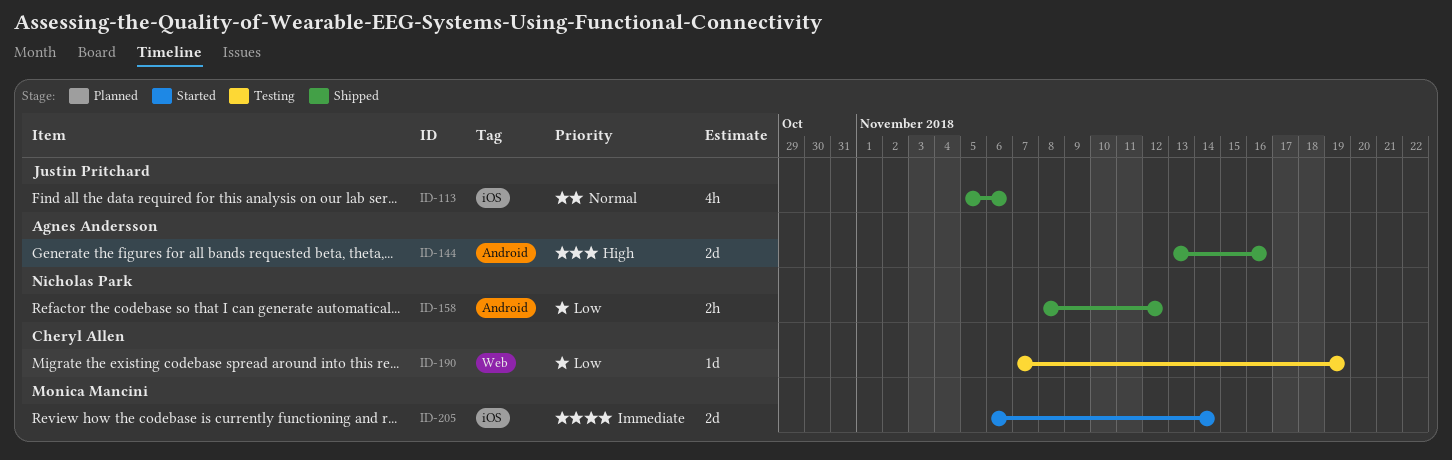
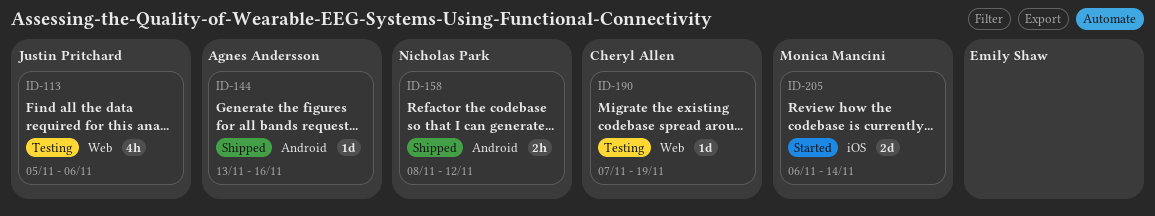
ID-113, status: Shipped -> Testing
ID-113, label: iOS -> Web
ID-144, estimate: 2d -> 1d

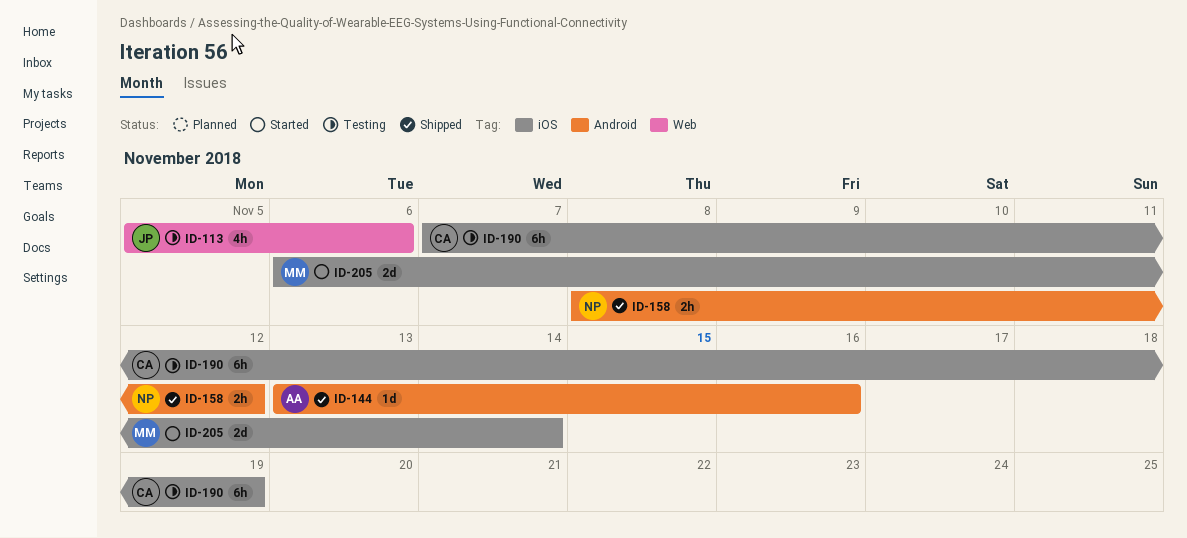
ID-190, label: Web -> iOS
ID-190, estimate: 1d -> 6h

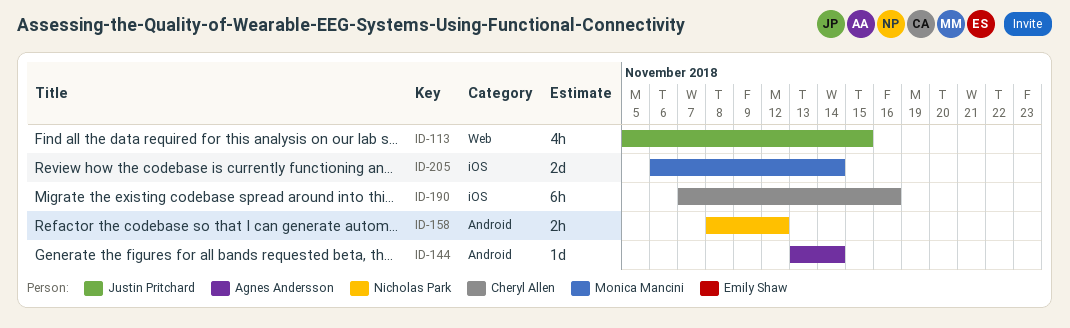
ID-113, due: Nov 6 -> Nov 15
ID-144, due: Nov 16 -> Nov 14
ID-190, due: Nov 19 -> Nov 16

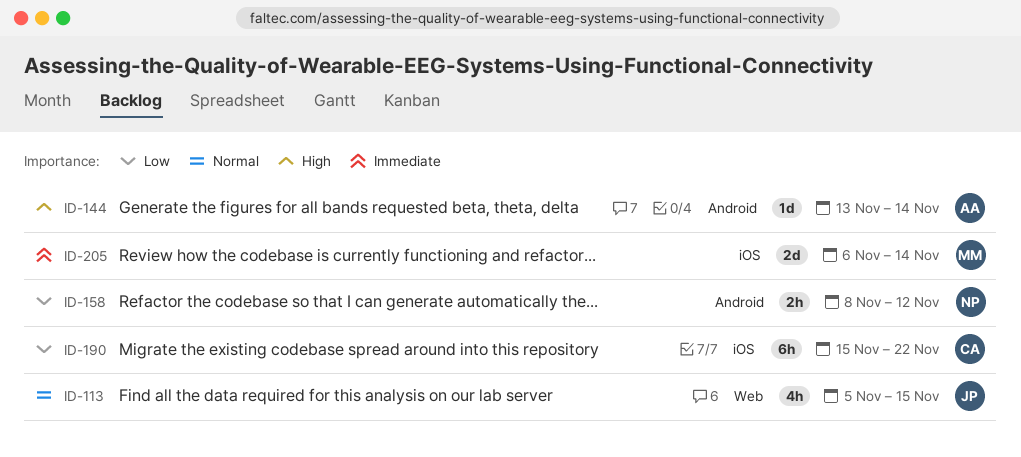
ID-190, start: Nov 7 -> Nov 15
ID-190, due: Nov 16 -> Nov 22

